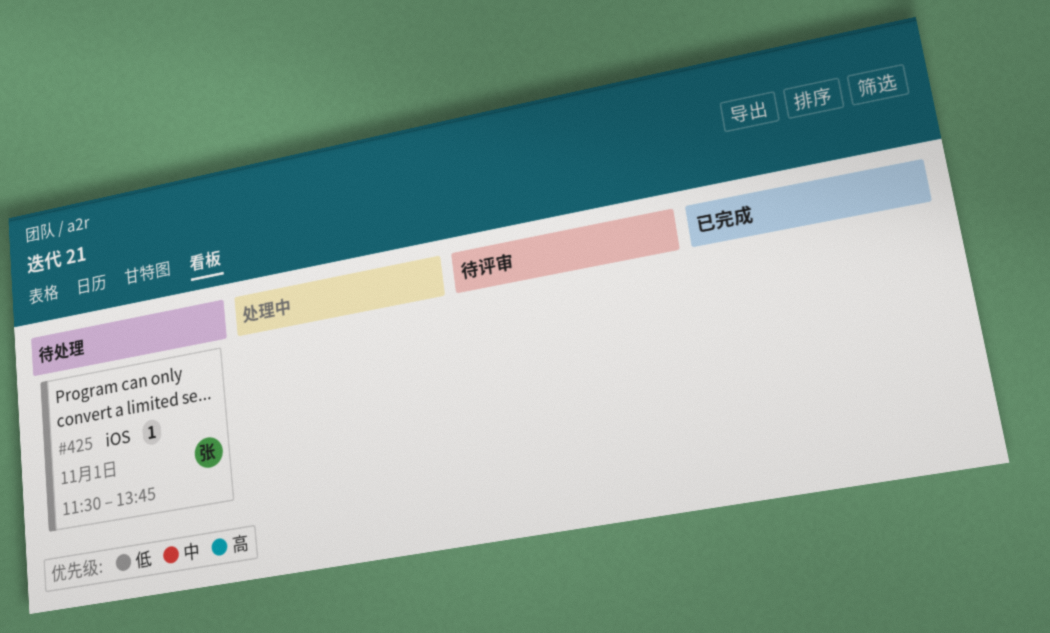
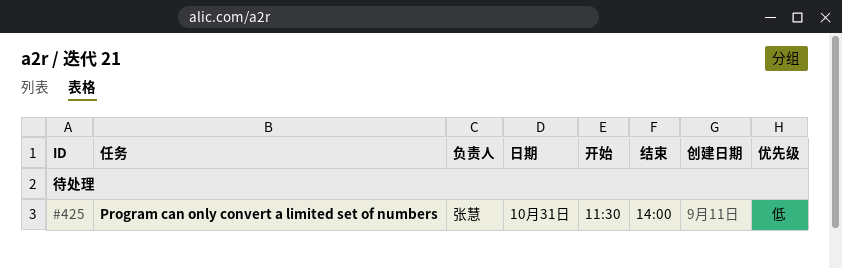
#425, day: Nov 1 -> Oct 31
#425, ends: 13:45 -> 14:00

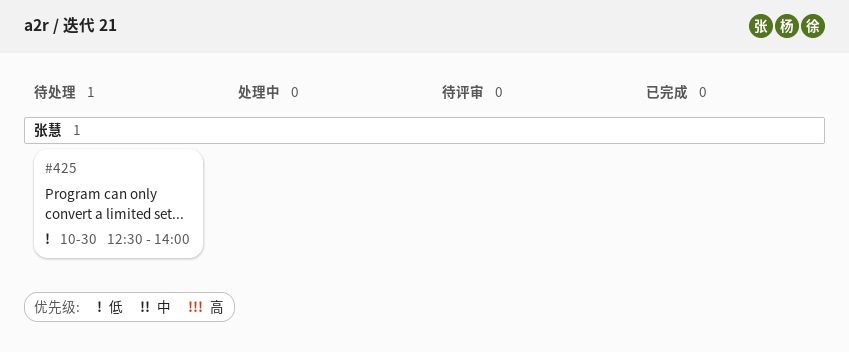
#425, day: Oct 31 -> Oct 30
#425, begins: 11:30 -> 12:30

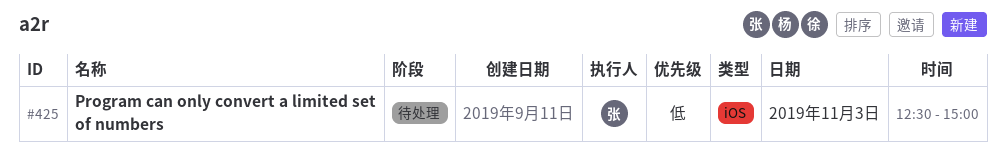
#425, day: Oct 30 -> Nov 3
#425, ends: 14:00 -> 15:00

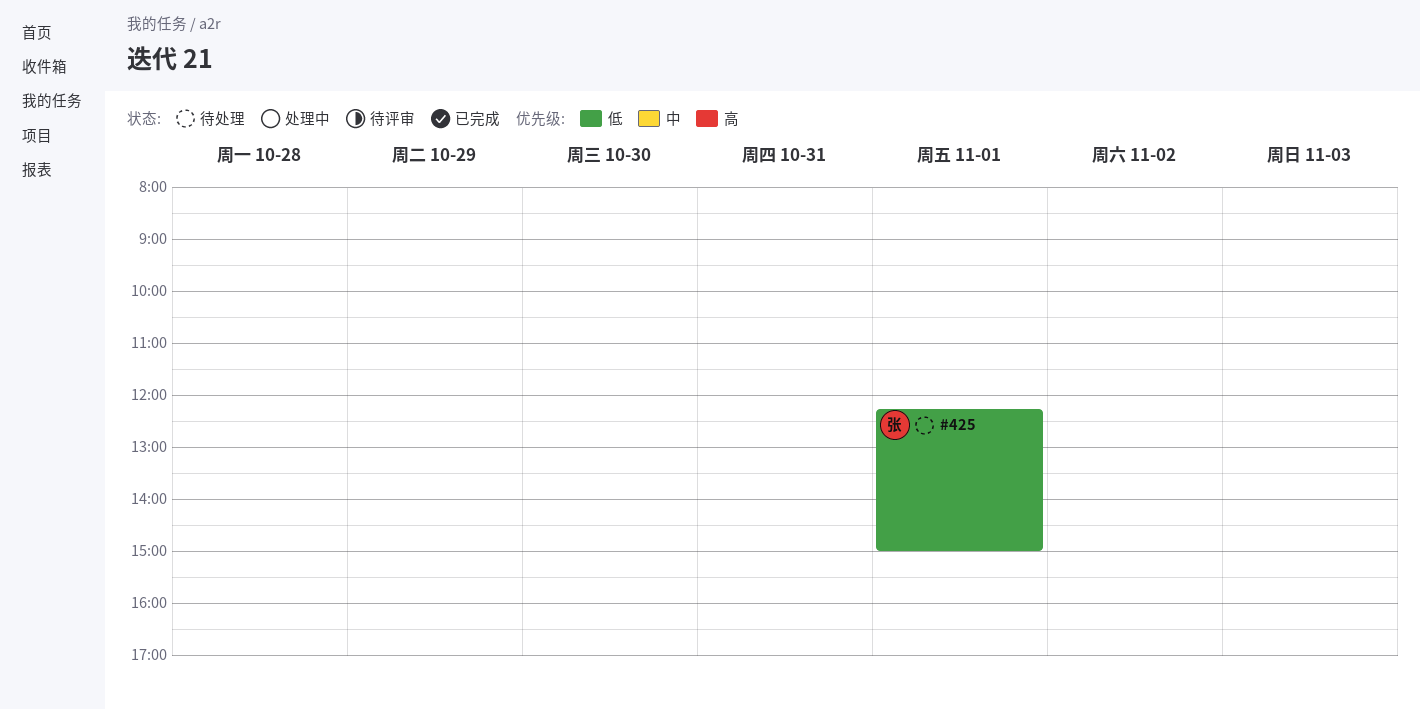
#425, day: Nov 3 -> Nov 1
#425, begins: 12:30 -> 12:15

